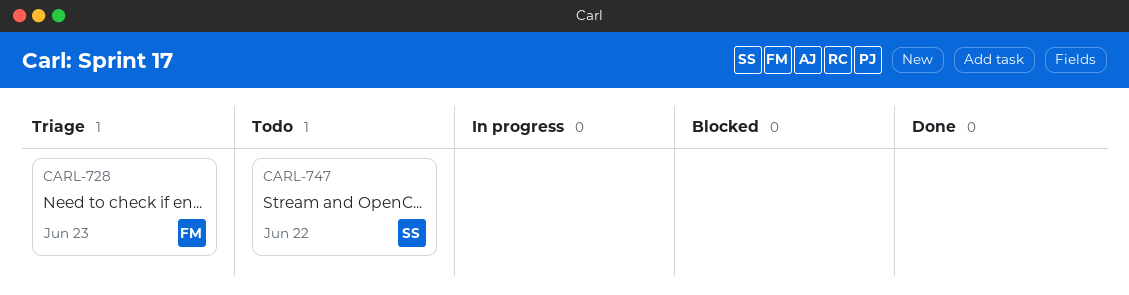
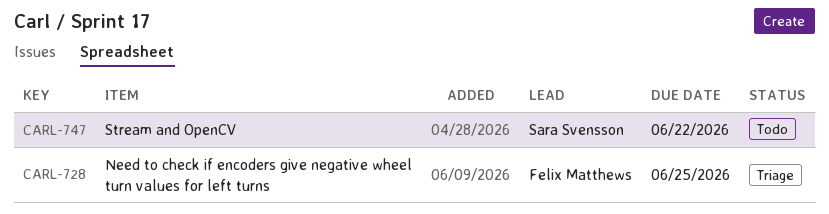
CARL-728, due: Jun 23 -> Jun 25

